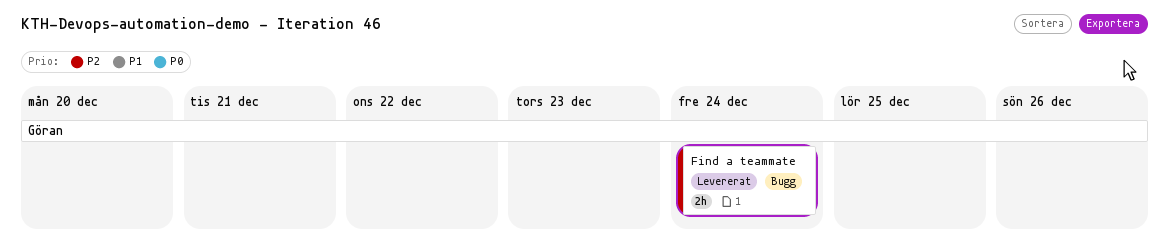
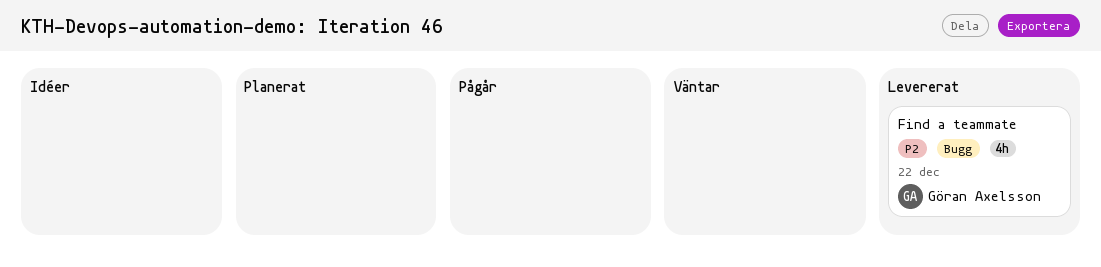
Find a teammate, estimate: 2h -> 4h
Find a teammate, due: Dec 24 -> Dec 22

